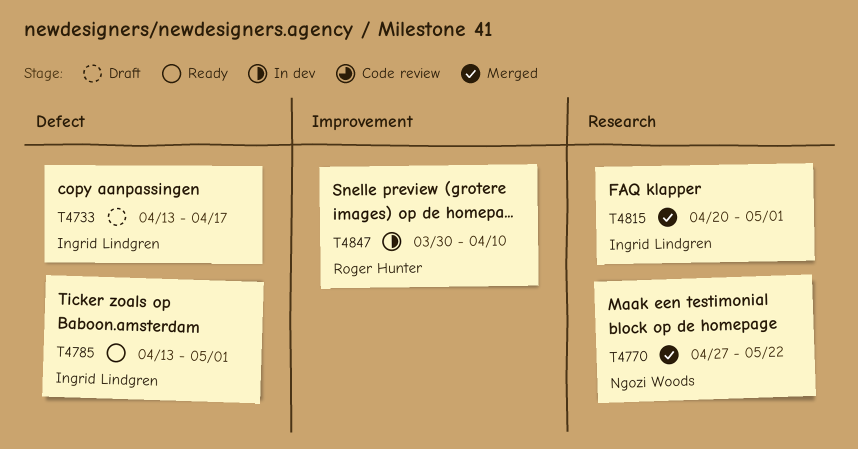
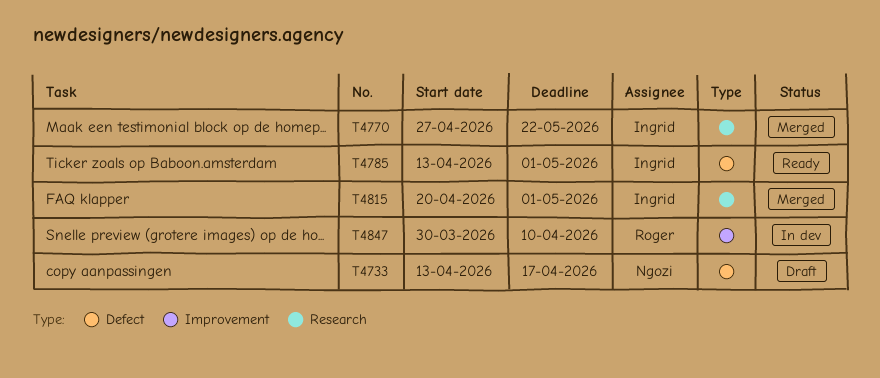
T4733, owner: Ingrid Lindgren -> Ngozi Woods
T4770, owner: Ngozi Woods -> Ingrid Lindgren

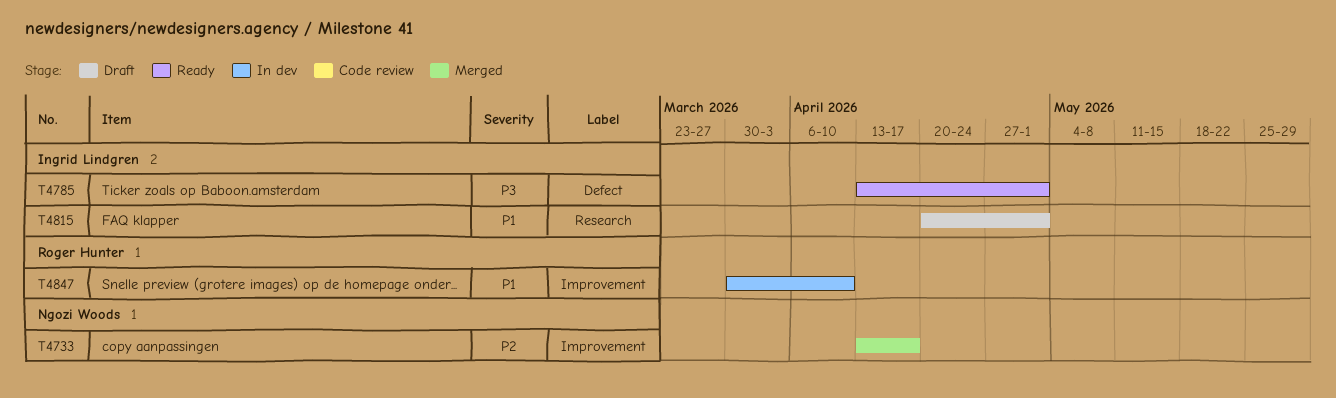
T4733, status: Draft -> Merged
T4733, label: Defect -> Improvement
T4770: present -> none
T4815, status: Merged -> Draft

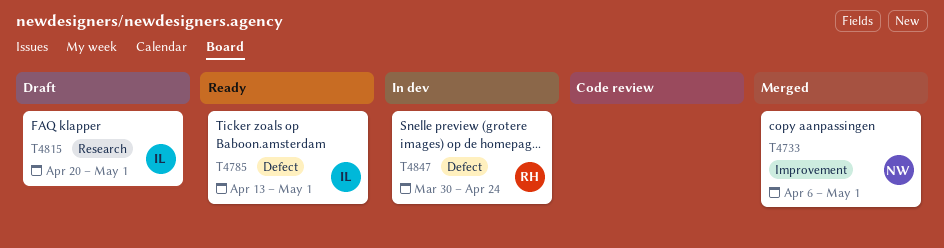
T4733, start: Apr 13 -> Apr 6
T4733, due: Apr 17 -> May 1
T4847, label: Improvement -> Defect
T4847, due: Apr 10 -> Apr 24

